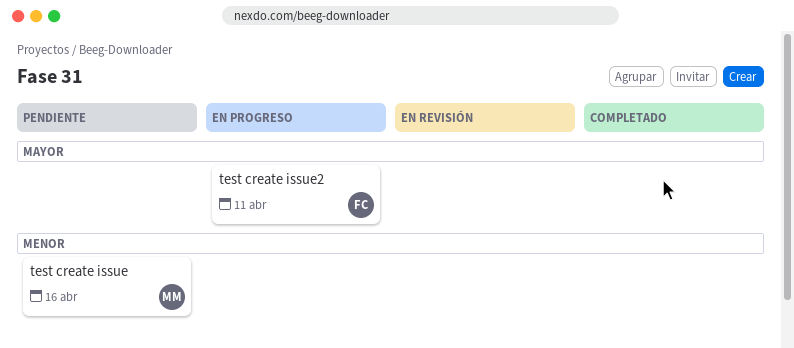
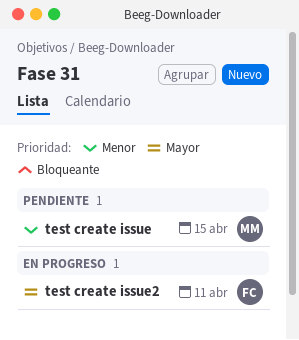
test create issue, due: Apr 16 -> Apr 15

